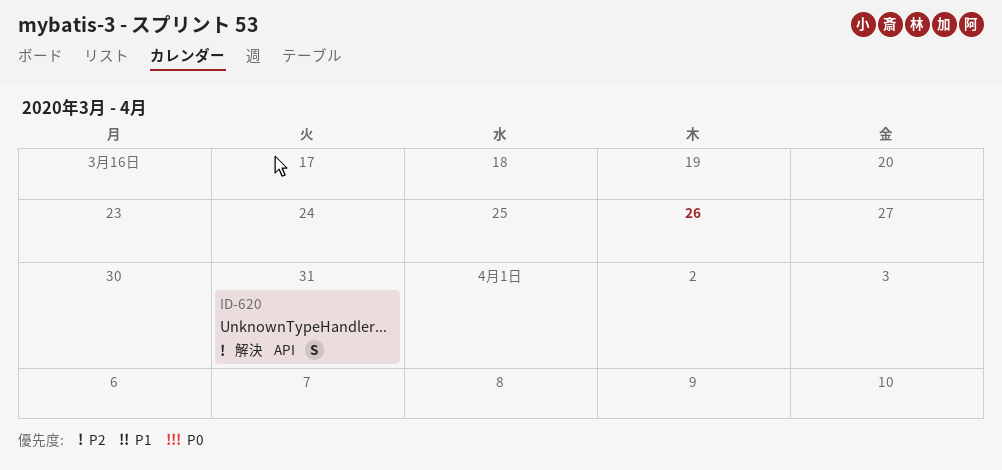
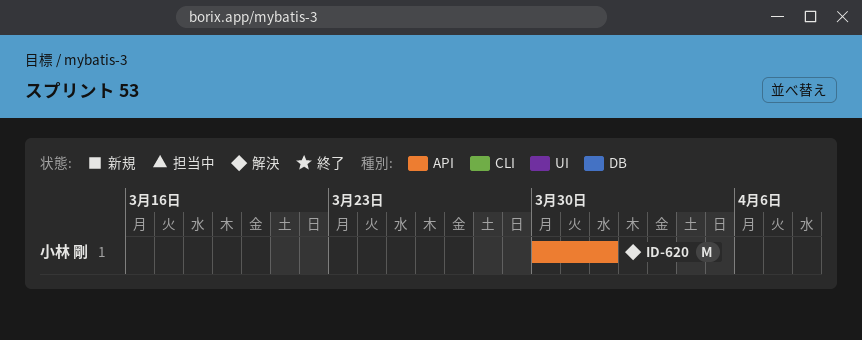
ID-620, estimate: S -> M
ID-620, due: Mar 31 -> Apr 1

